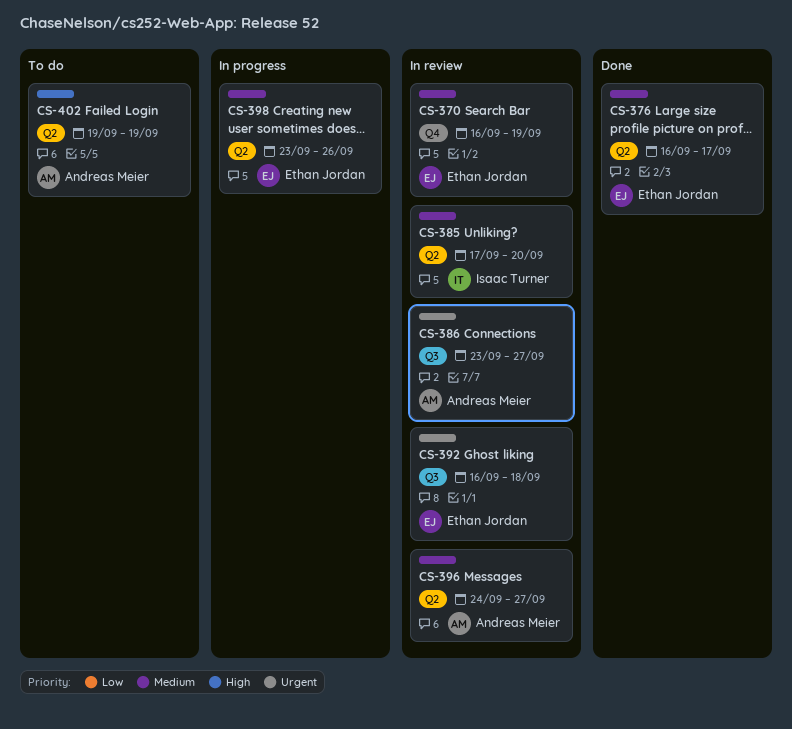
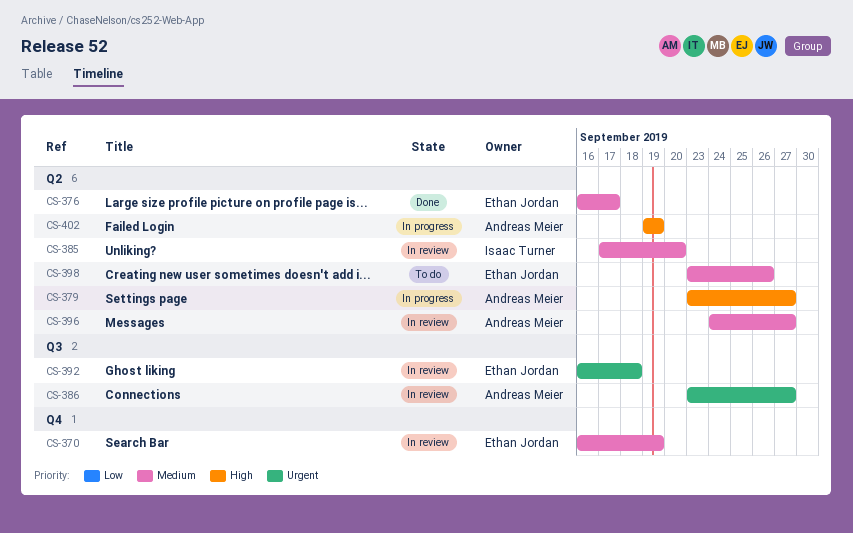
CS-379: none -> present
CS-398, status: In progress -> To do
CS-402, status: To do -> In progress

